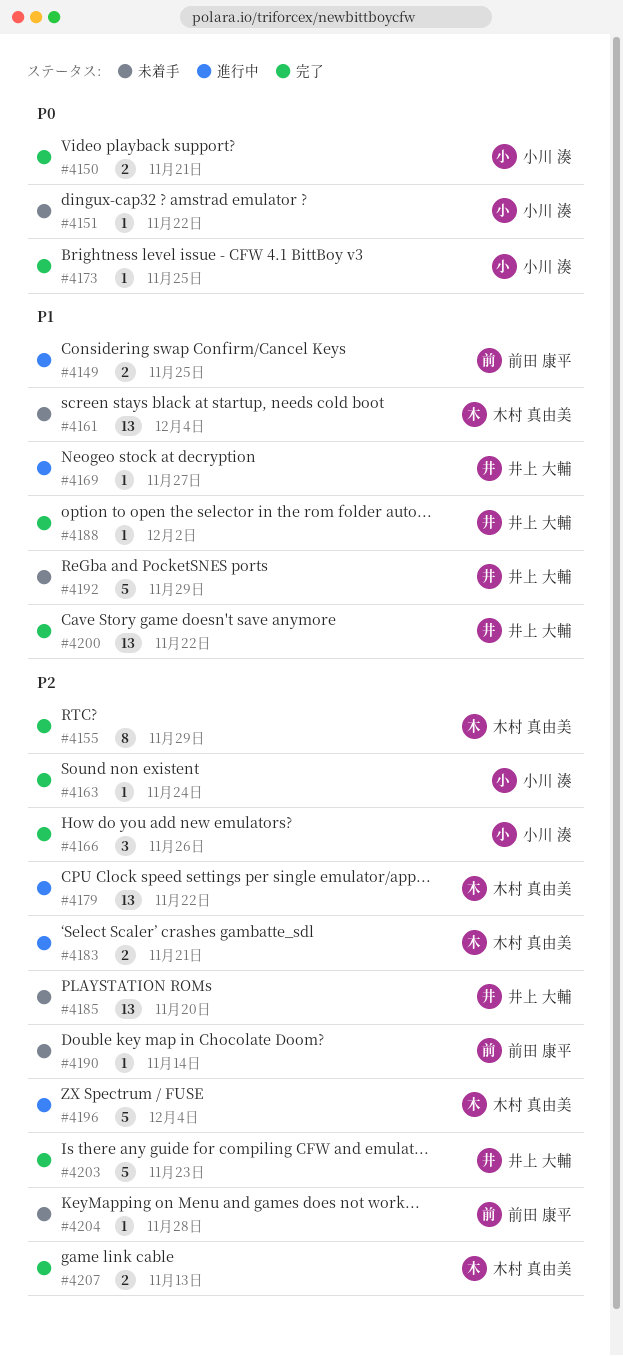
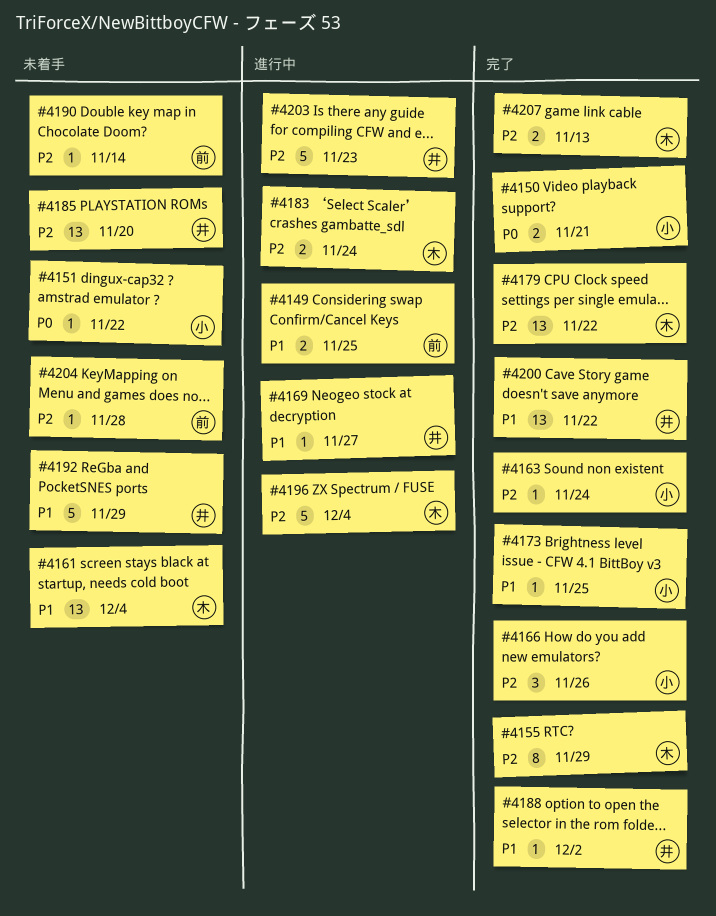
#4173, priority: P0 -> P1
#4179, status: 進行中 -> 完了
#4183, due: Nov 21 -> Nov 24
#4203, status: 完了 -> 進行中

